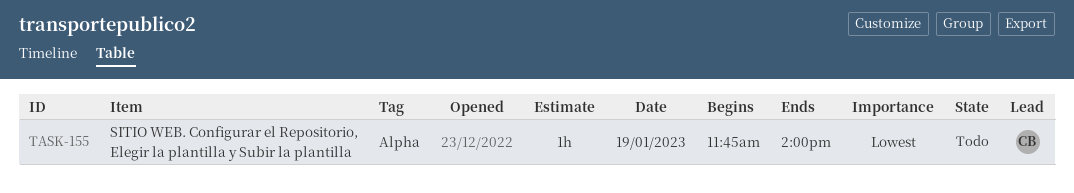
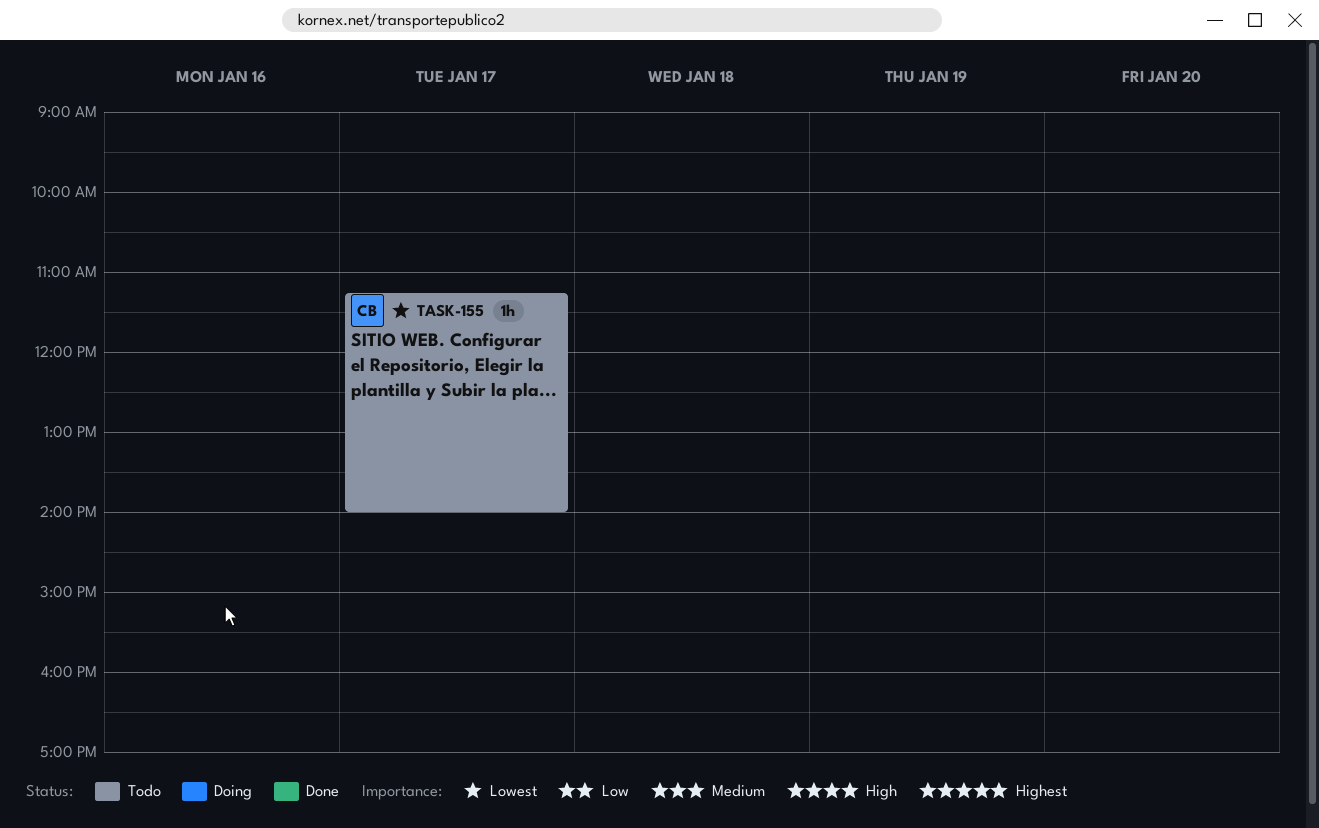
TASK-155, day: Jan 19 -> Jan 17
TASK-155, begins: 11:45 -> 11:15

